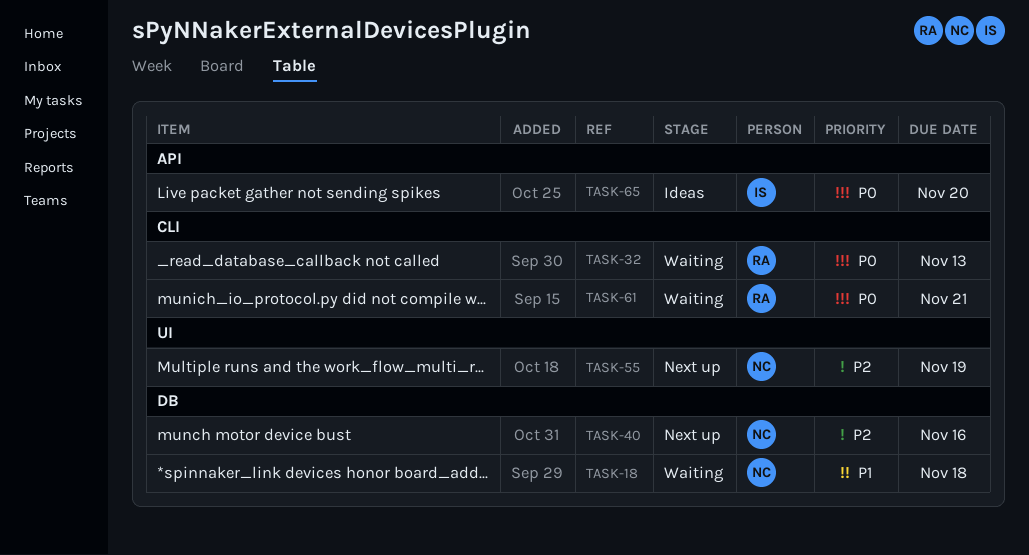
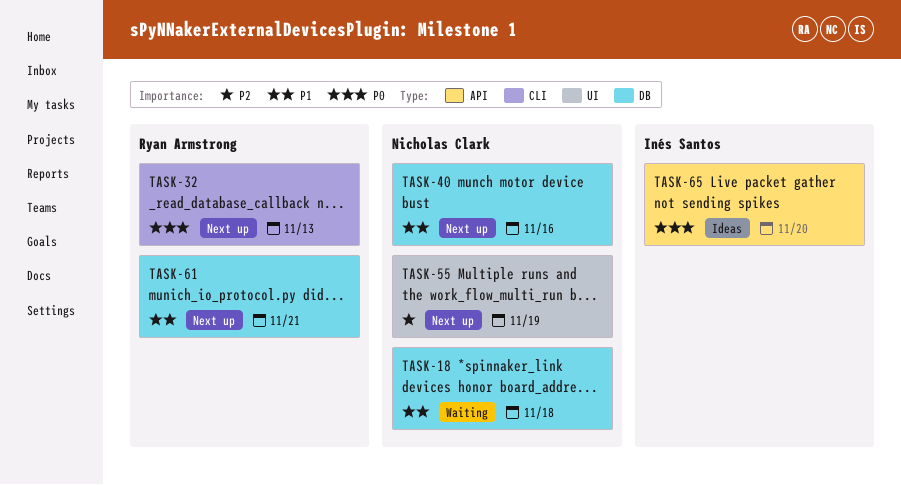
TASK-32, status: Waiting -> Next up
TASK-40, priority: P2 -> P1
TASK-61, status: Waiting -> Next up
TASK-61, priority: P0 -> P1
TASK-61, label: CLI -> DB

